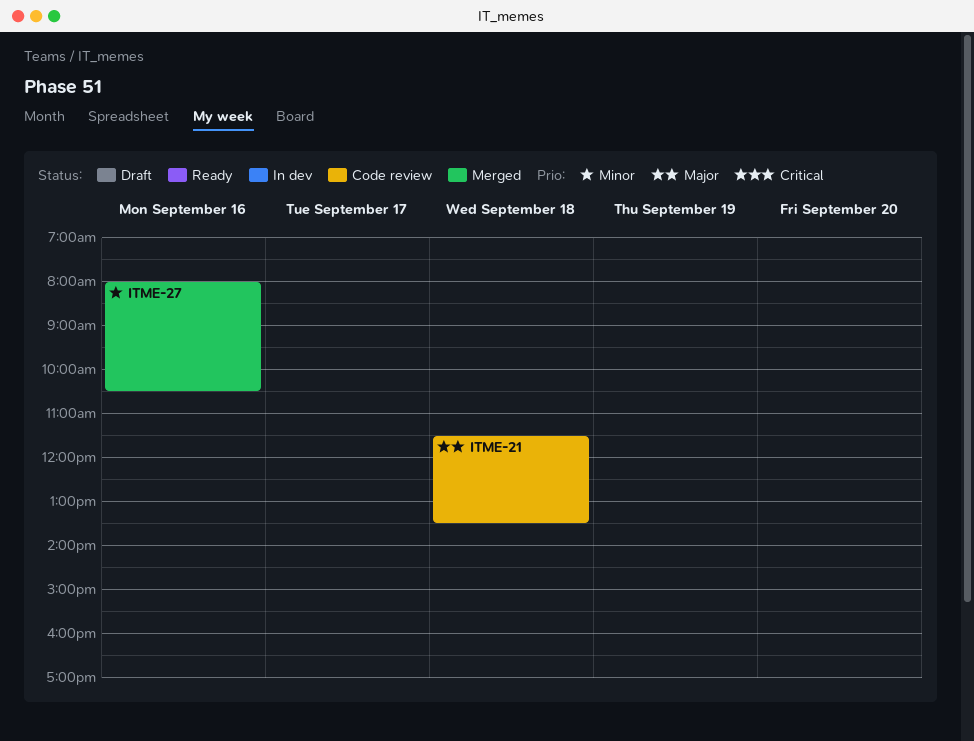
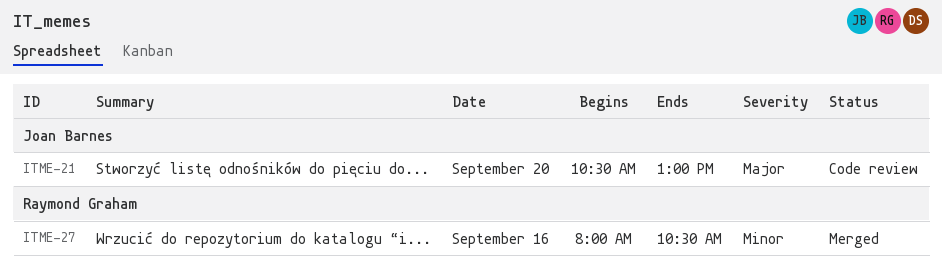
ITME-21, day: Sep 18 -> Sep 20
ITME-21, begins: 11:30 -> 10:30
ITME-21, ends: 13:30 -> 13:00

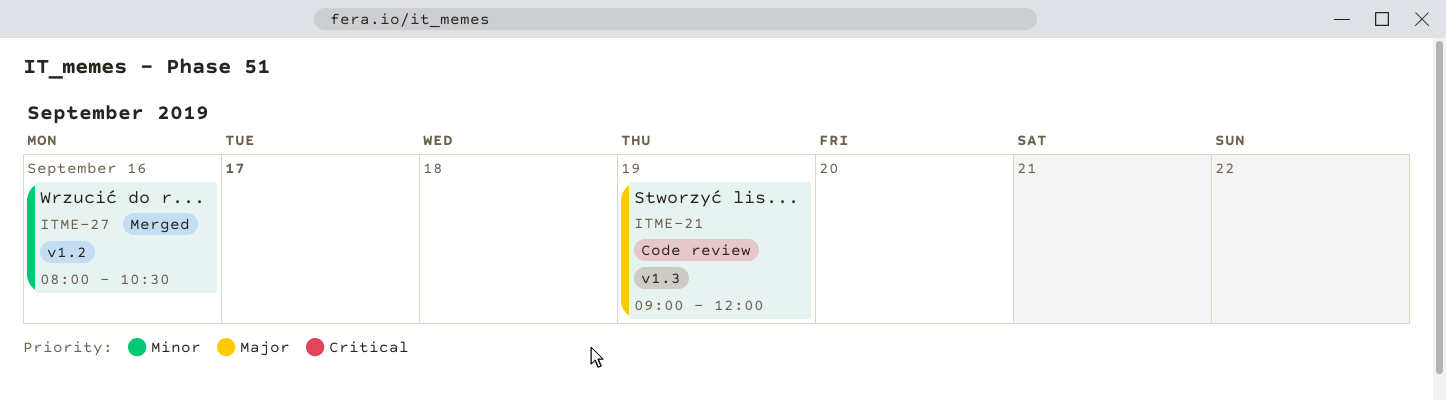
ITME-21, day: Sep 20 -> Sep 19
ITME-21, begins: 10:30 -> 09:00
ITME-21, ends: 13:00 -> 12:00

